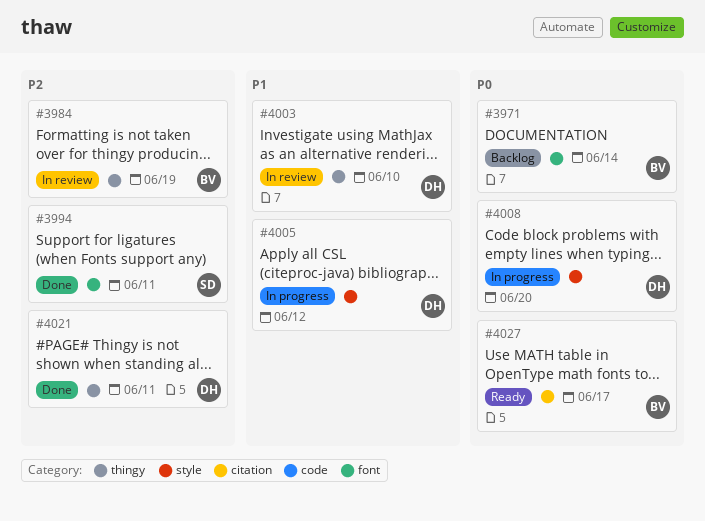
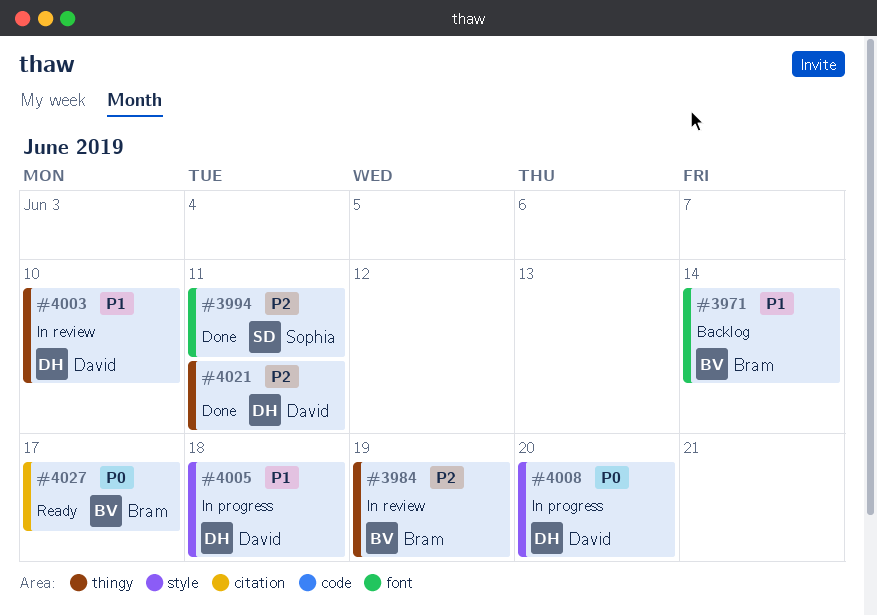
#3971, priority: P0 -> P1
#4005, due: Jun 12 -> Jun 18

